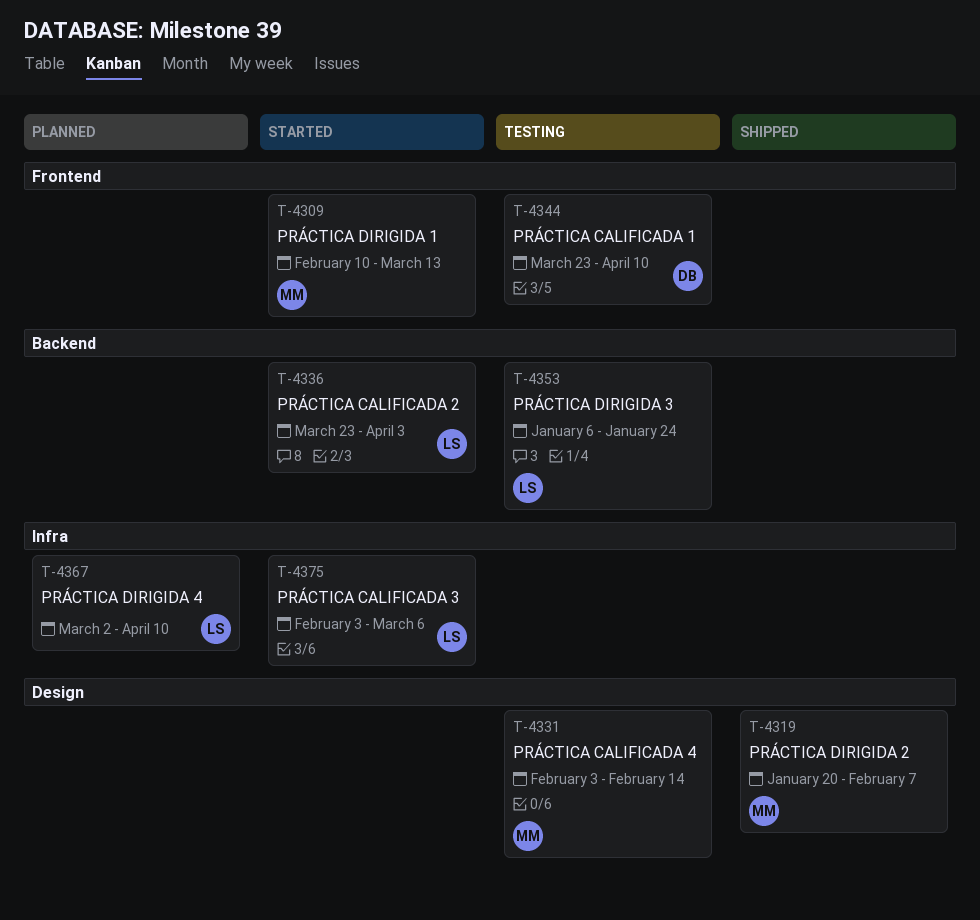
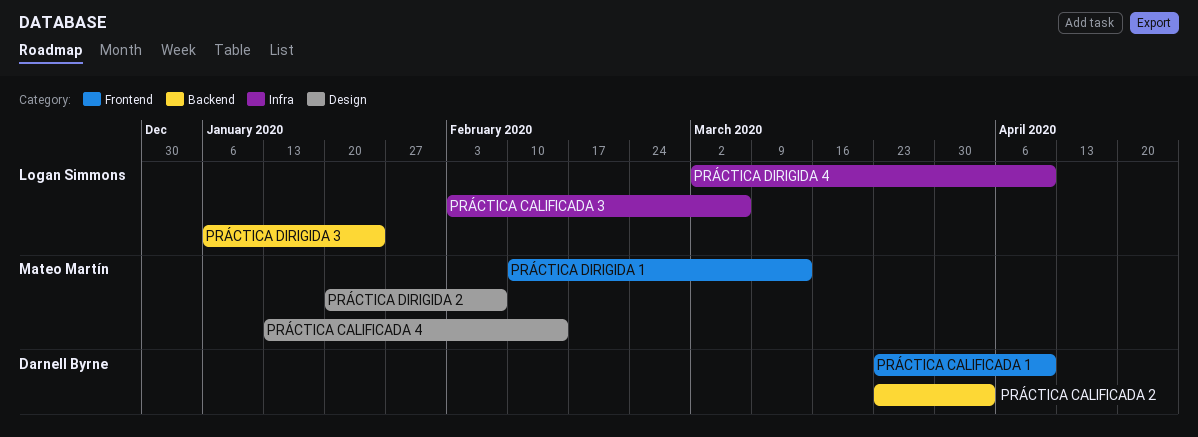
PRÁCTICA CALIFICADA 2, owner: Logan Simmons -> Darnell Byrne
PRÁCTICA CALIFICADA 4, start: Feb 3 -> Jan 13

